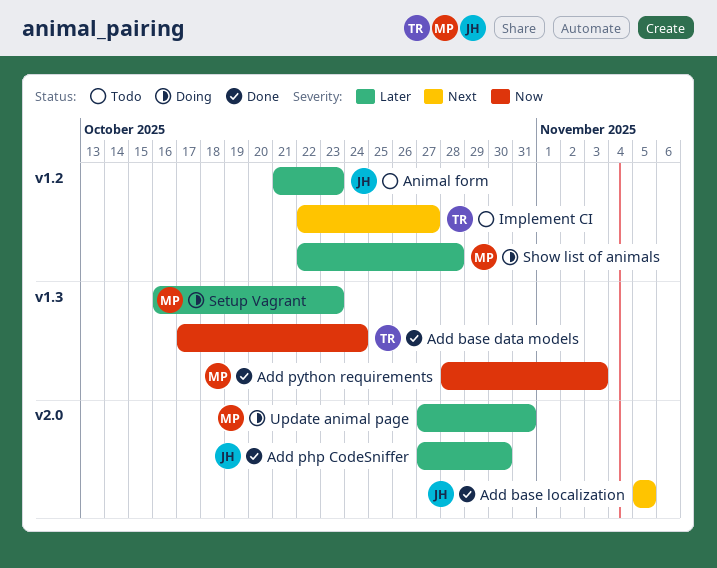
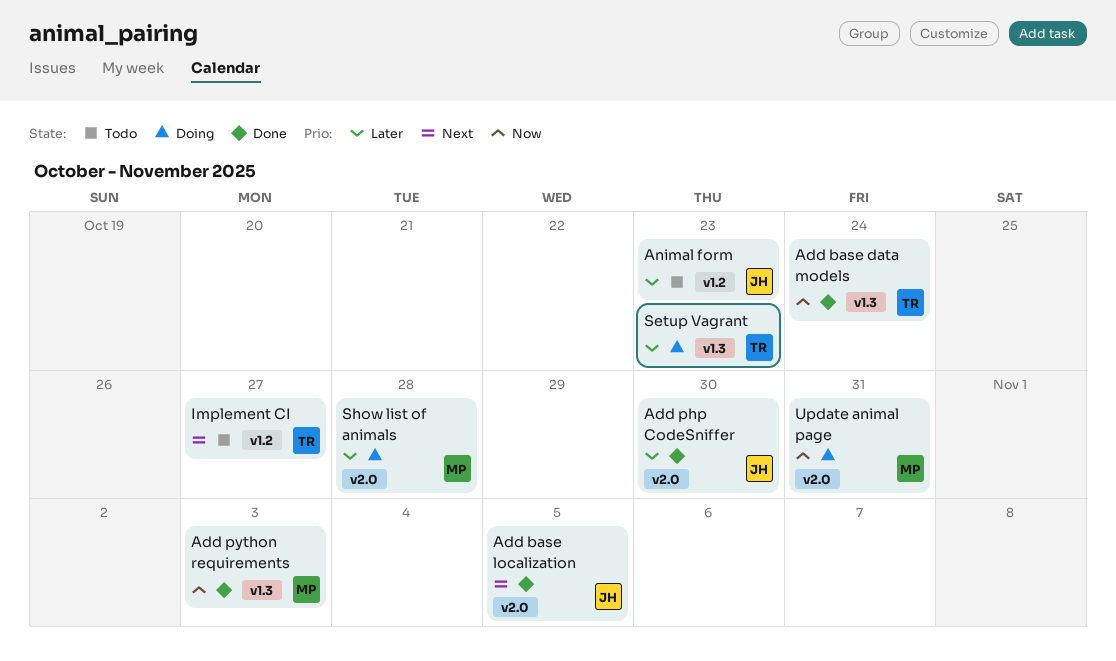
Setup Vagrant, owner: MP -> TR
Show list of animals, label: v1.2 -> v2.0
Update animal page, priority: Later -> Now

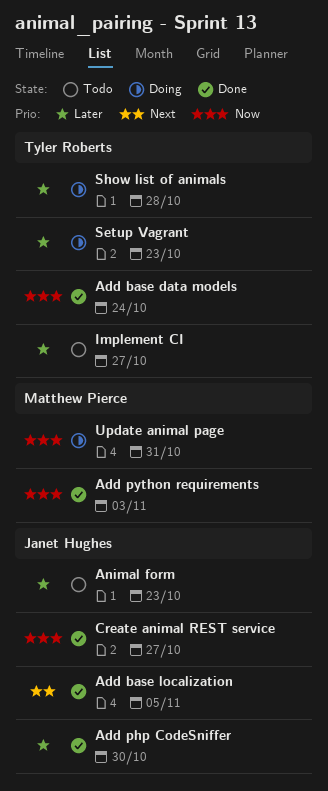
Create animal REST service: none -> present
Implement CI, priority: Next -> Later
Show list of animals, owner: Matthew Pierce -> Tyler Roberts

